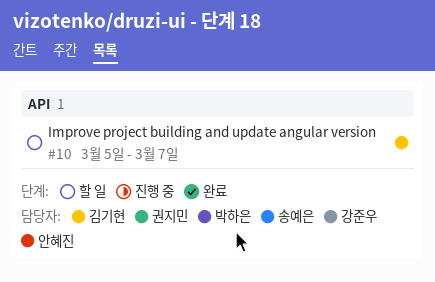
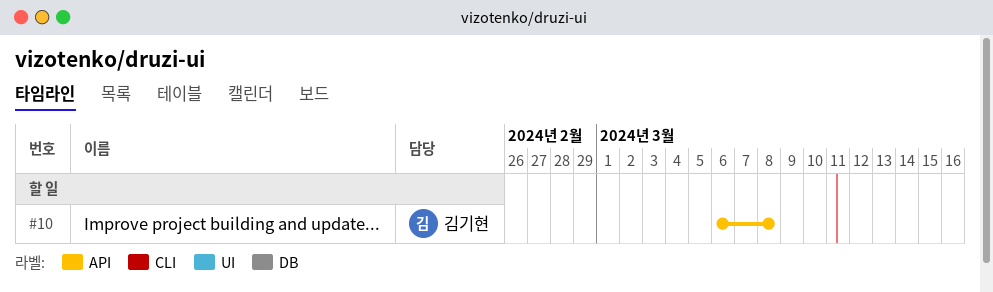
#10, start: Mar 5 -> Mar 6
#10, due: Mar 7 -> Mar 8

